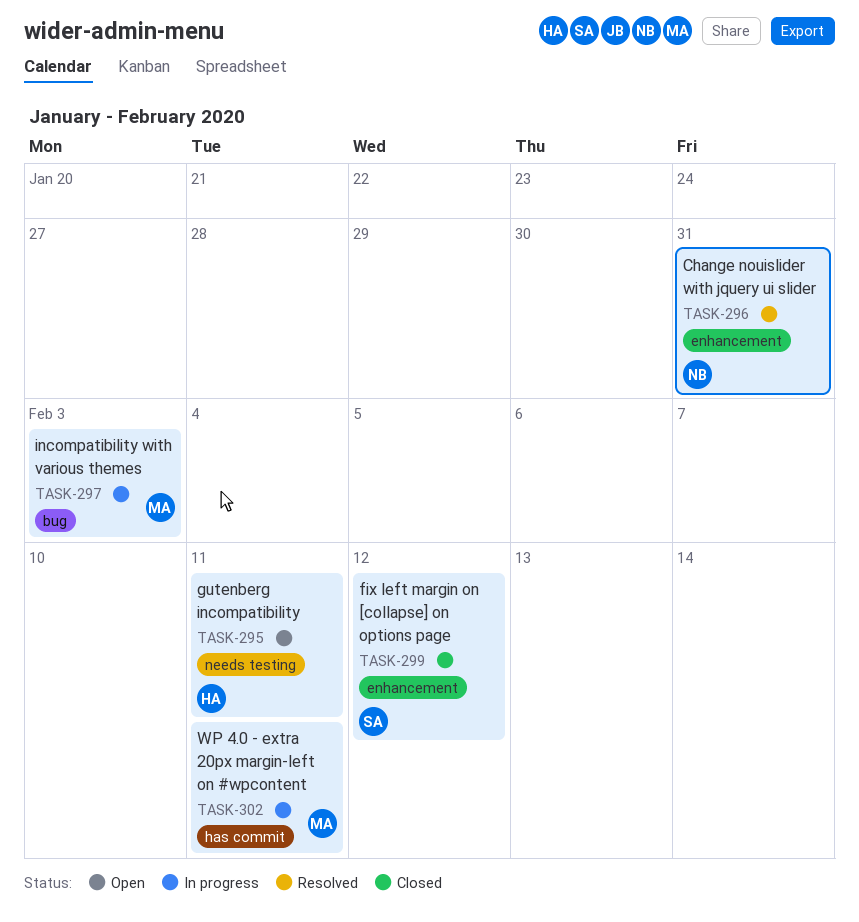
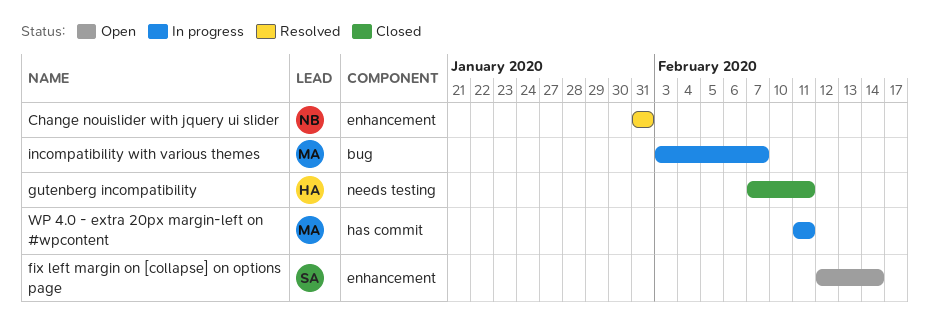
fix left margin on [collapse] on options page, status: Closed -> Open
fix left margin on [collapse] on options page, due: Feb 12 -> Feb 14
gutenberg incompatibility, status: Open -> Closed
incompatibility with various themes, due: Feb 3 -> Feb 7

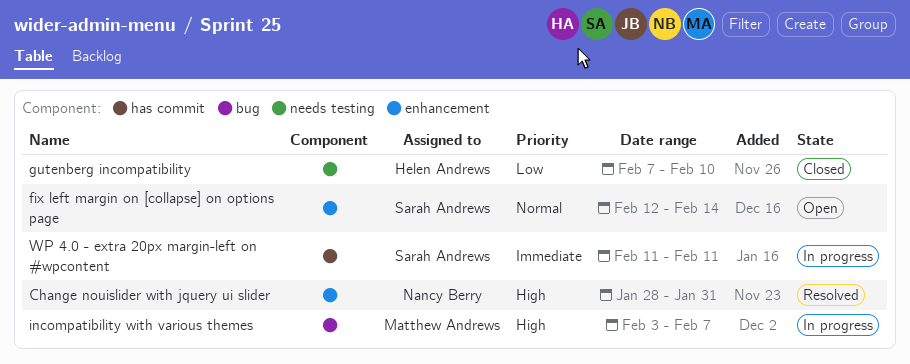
Change nouislider with jquery ui slider, start: Jan 31 -> Jan 28
gutenberg incompatibility, due: Feb 11 -> Feb 10
WP 4.0 - extra 20px margin-left on #wpcontent, owner: Matthew Andrews -> Sarah Andrews

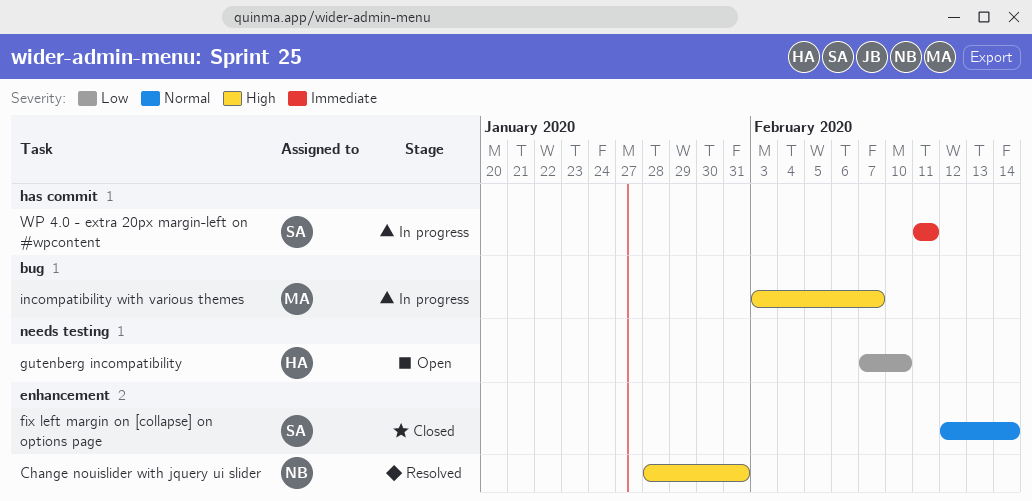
fix left margin on [collapse] on options page, status: Open -> Closed
gutenberg incompatibility, status: Closed -> Open

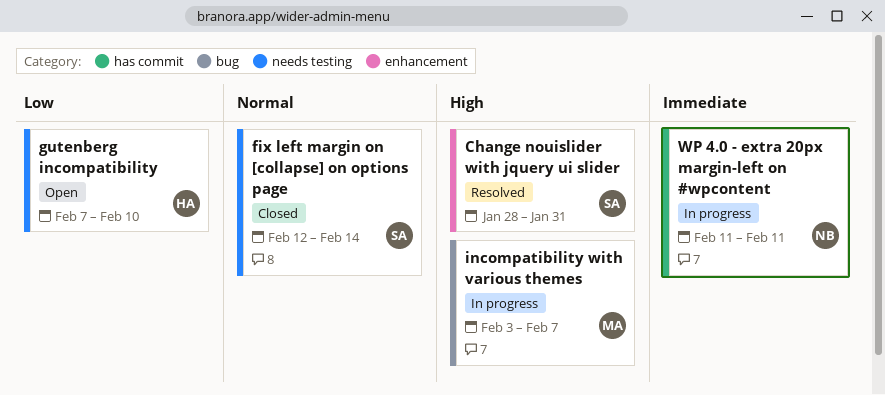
Change nouislider with jquery ui slider, owner: NB -> SA
fix left margin on [collapse] on options page, label: enhancement -> needs testing
WP 4.0 - extra 20px margin-left on #wpcontent, owner: SA -> NB

